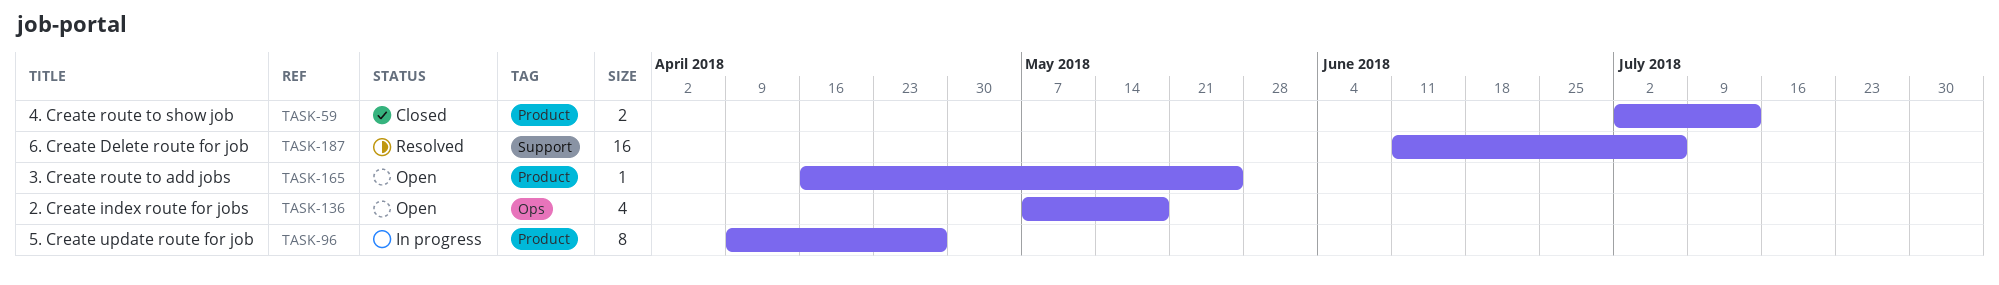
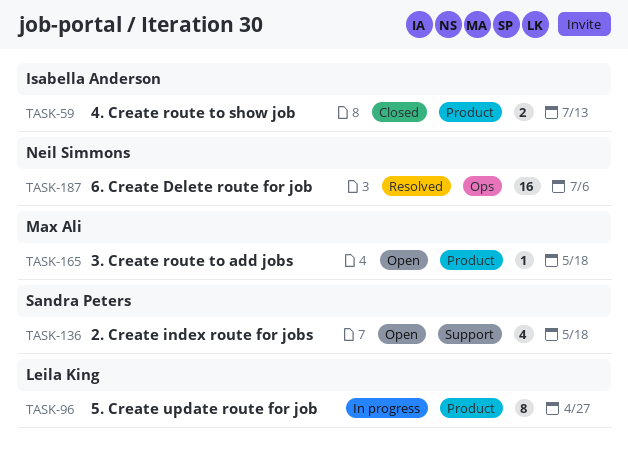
TASK-136, label: Ops -> Support
TASK-165, due: May 25 -> May 18
TASK-187, label: Support -> Ops

